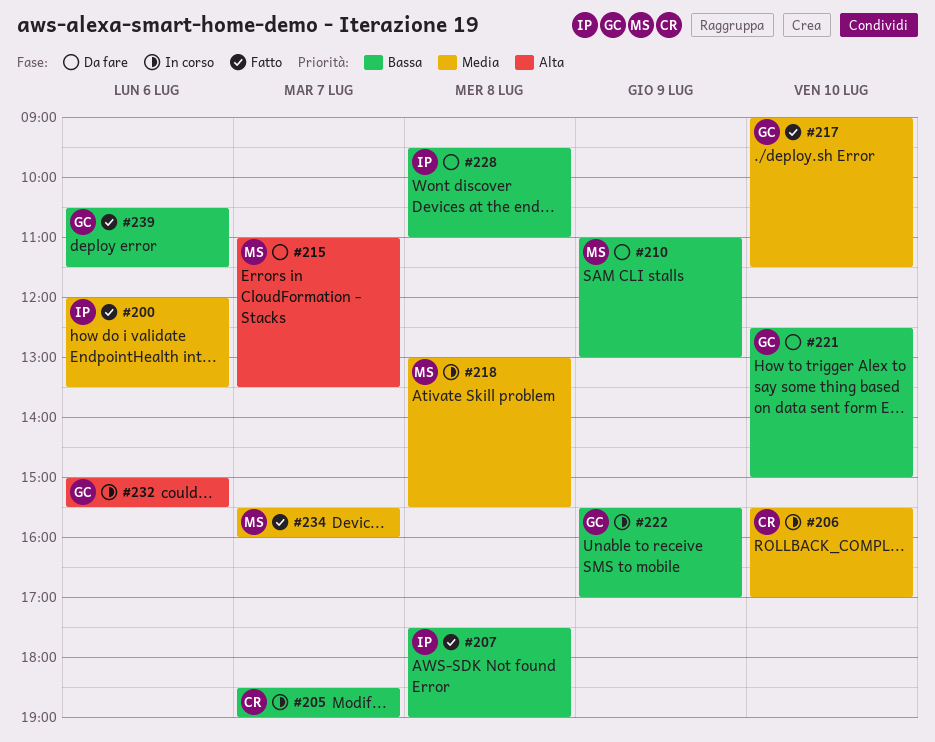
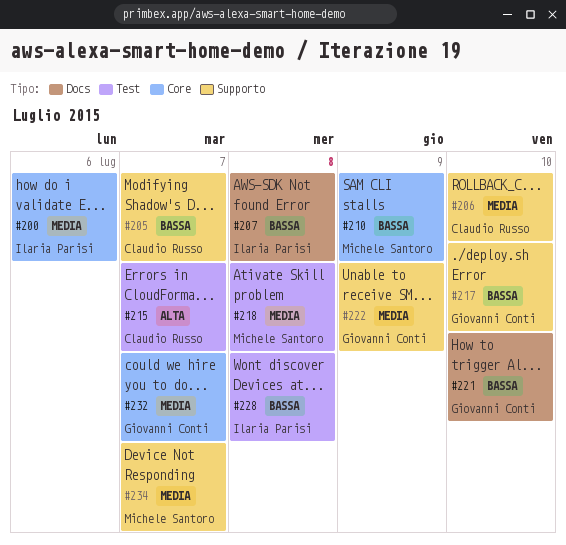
#215, owner: Michele Santoro -> Claudio Russo
#217, priority: Media -> Bassa
#222, priority: Bassa -> Media
#232, priority: Alta -> Media
#232, day: Jul 6 -> Jul 7
#239: present -> none

